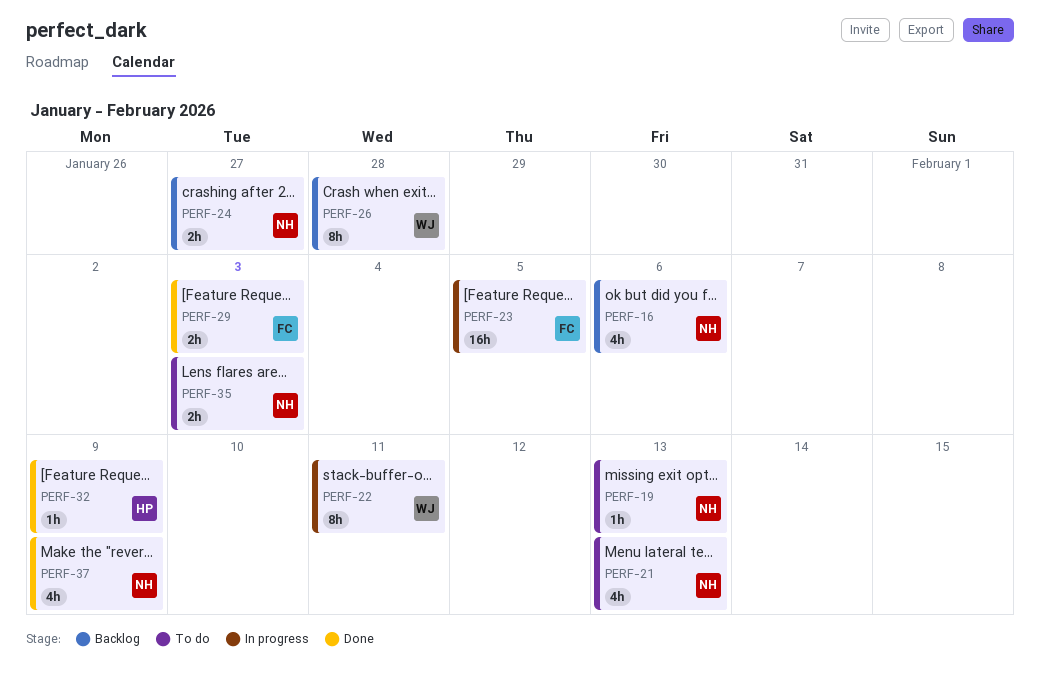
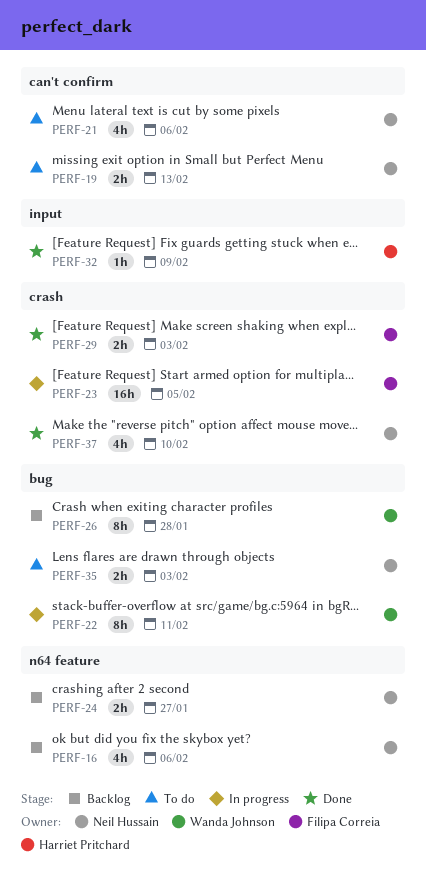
PERF-19, estimate: 1h -> 2h
PERF-21, due: Feb 13 -> Feb 6
PERF-37, due: Feb 9 -> Feb 10

